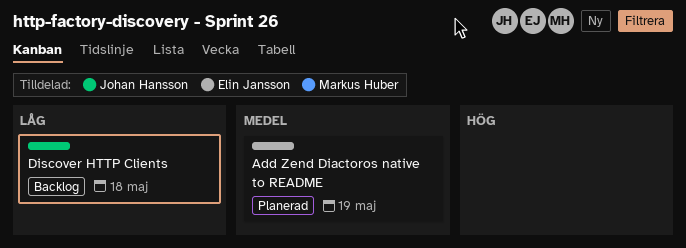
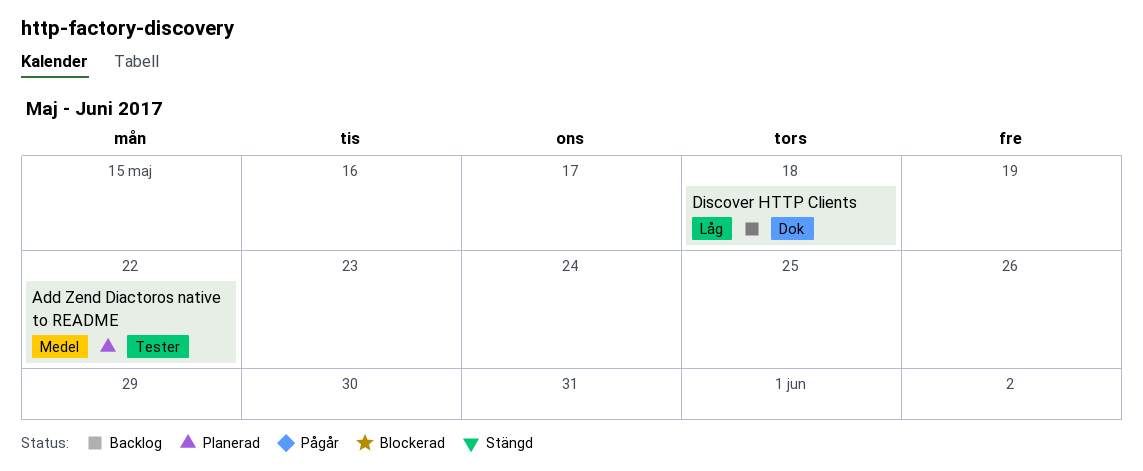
Add Zend Diactoros native to README, due: May 19 -> May 22

